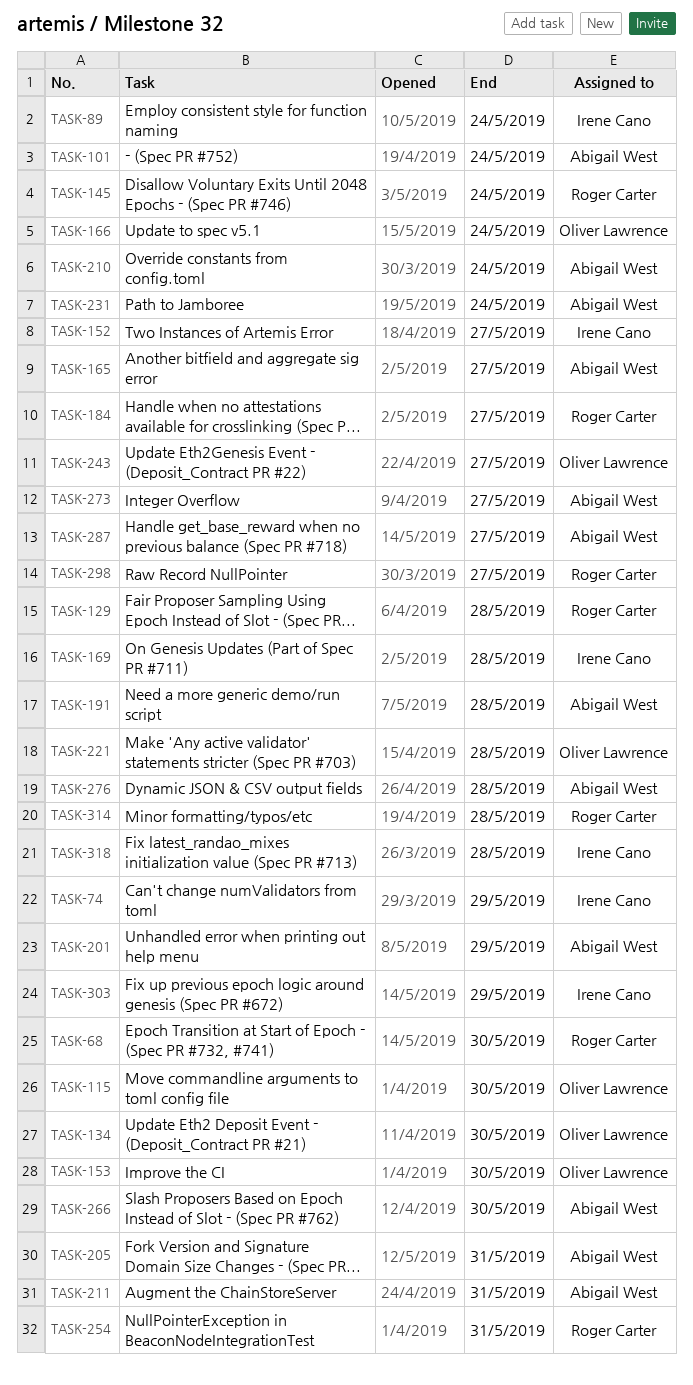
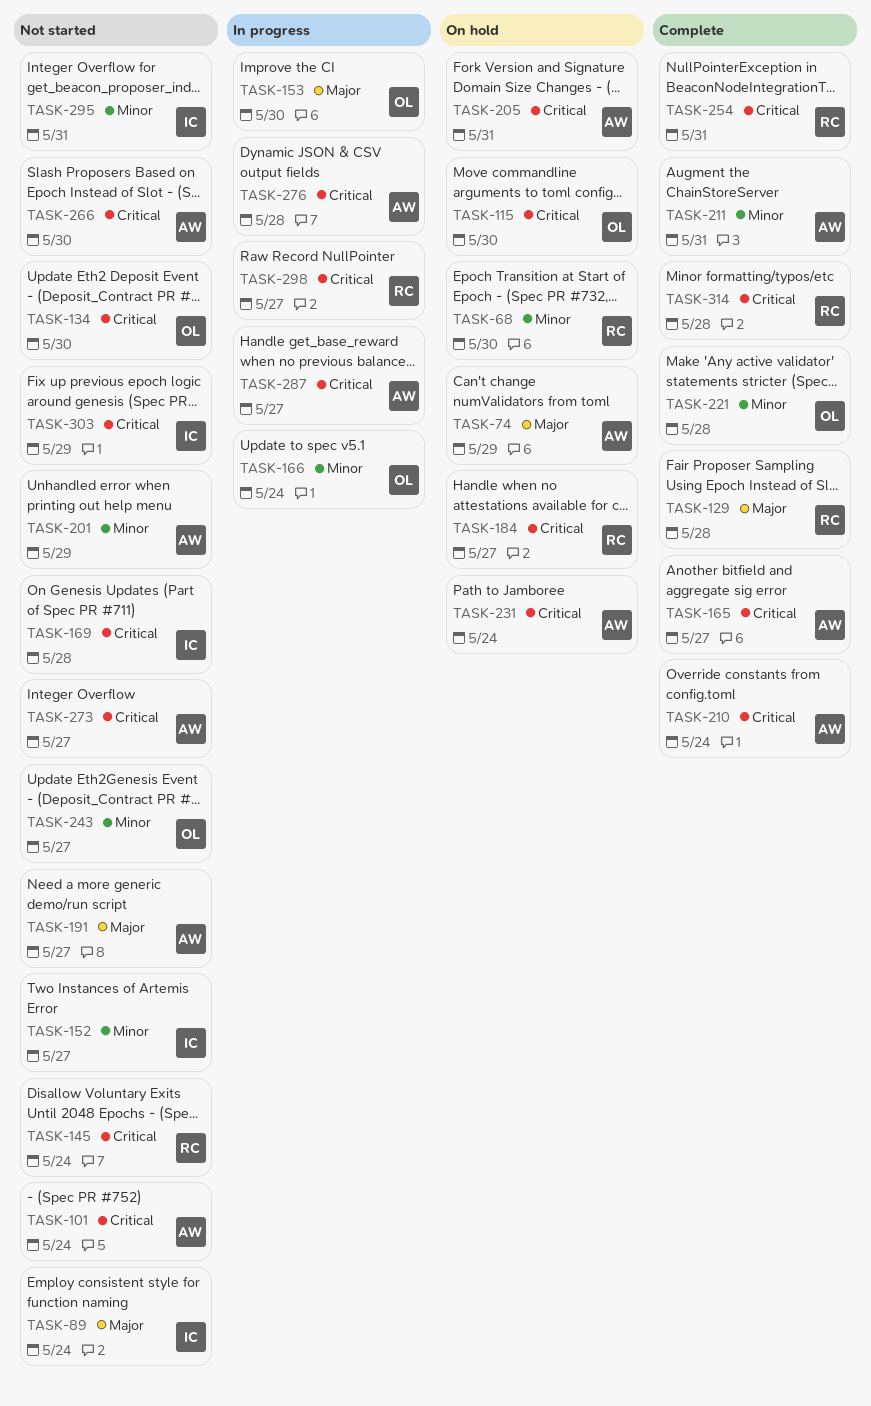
TASK-74, owner: Irene Cano -> Abigail West
TASK-191, due: May 28 -> May 27
TASK-295: none -> present
TASK-318: present -> none

